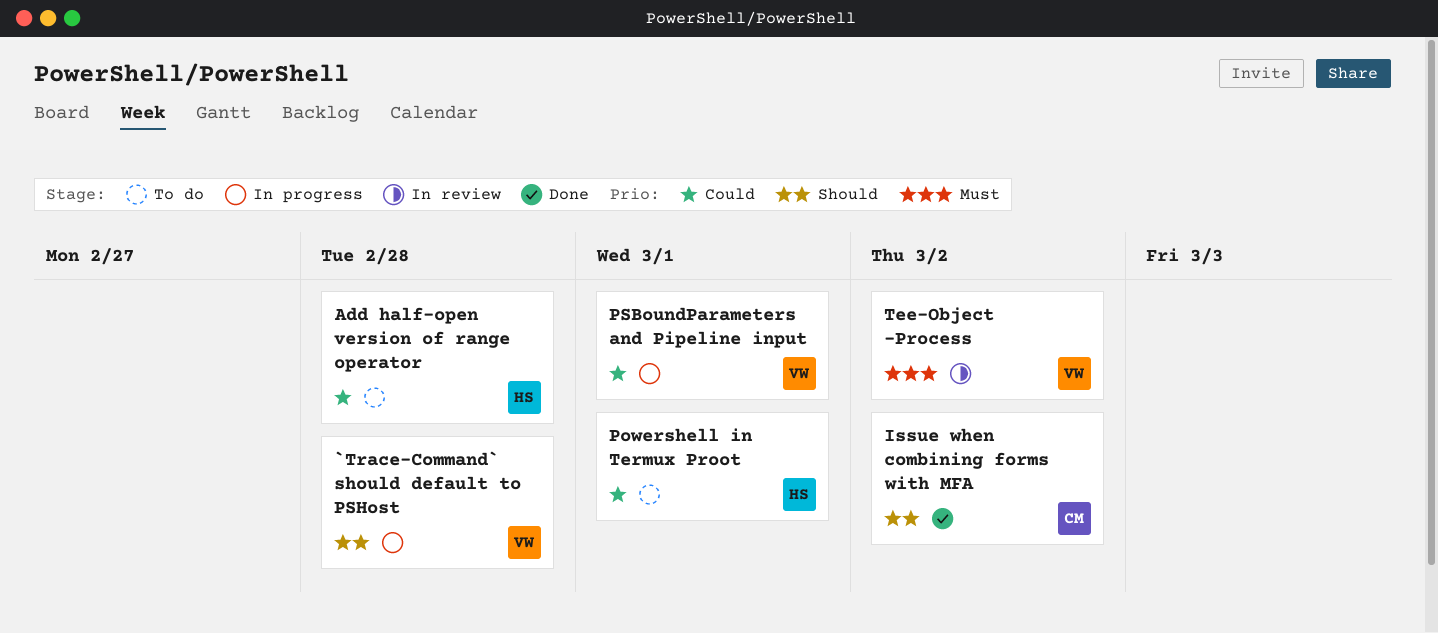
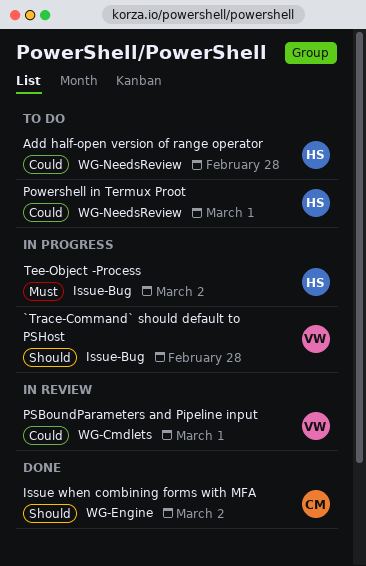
PSBoundParameters and Pipeline input, status: In progress -> In review
Tee-Object -Process, status: In review -> In progress
Tee-Object -Process, owner: VW -> HS

